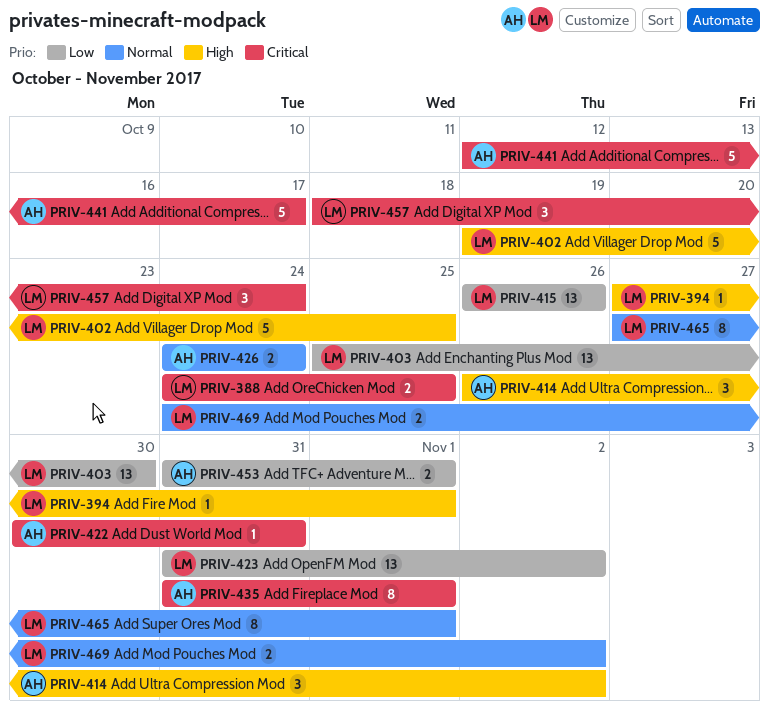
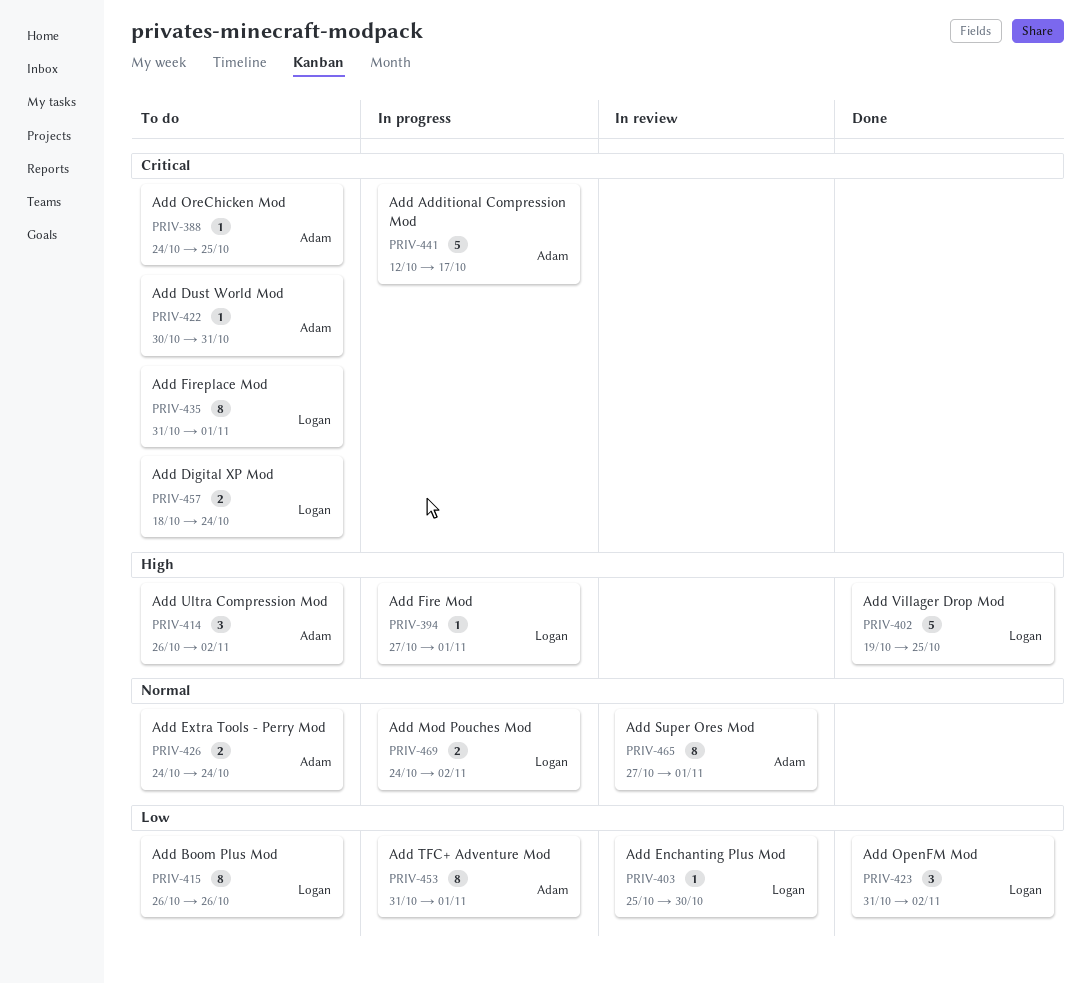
PRIV-388, owner: Logan -> Adam
PRIV-388, estimate: 2 -> 1
PRIV-403, estimate: 13 -> 1
PRIV-415, estimate: 13 -> 8
PRIV-423, estimate: 13 -> 3
PRIV-435, owner: Adam -> Logan
PRIV-453, estimate: 2 -> 8
PRIV-457, estimate: 3 -> 2
PRIV-465, owner: Logan -> Adam

